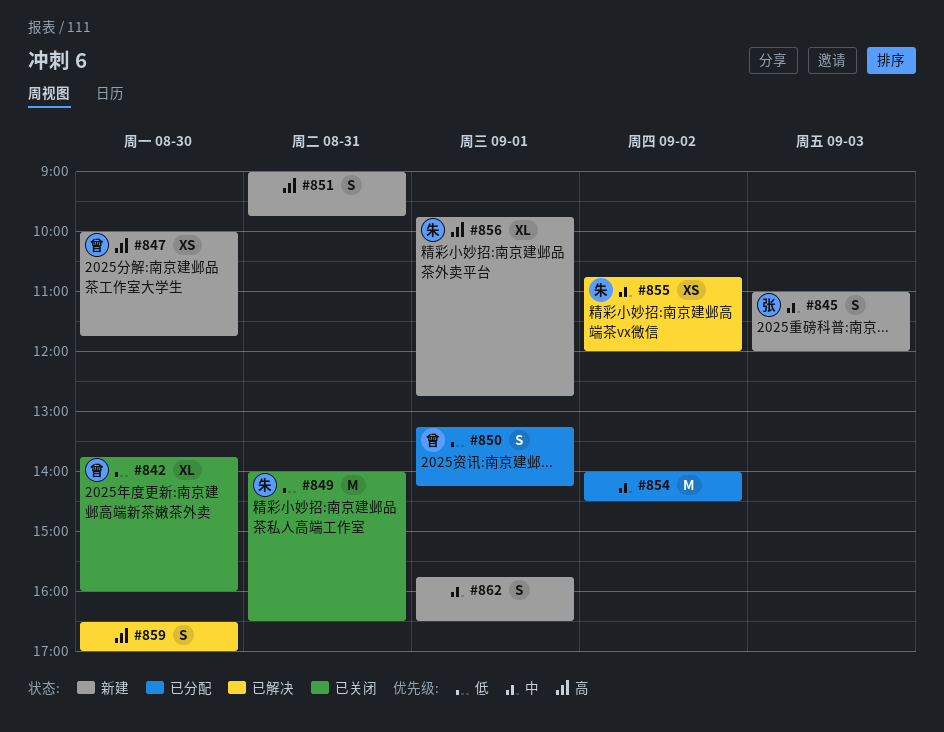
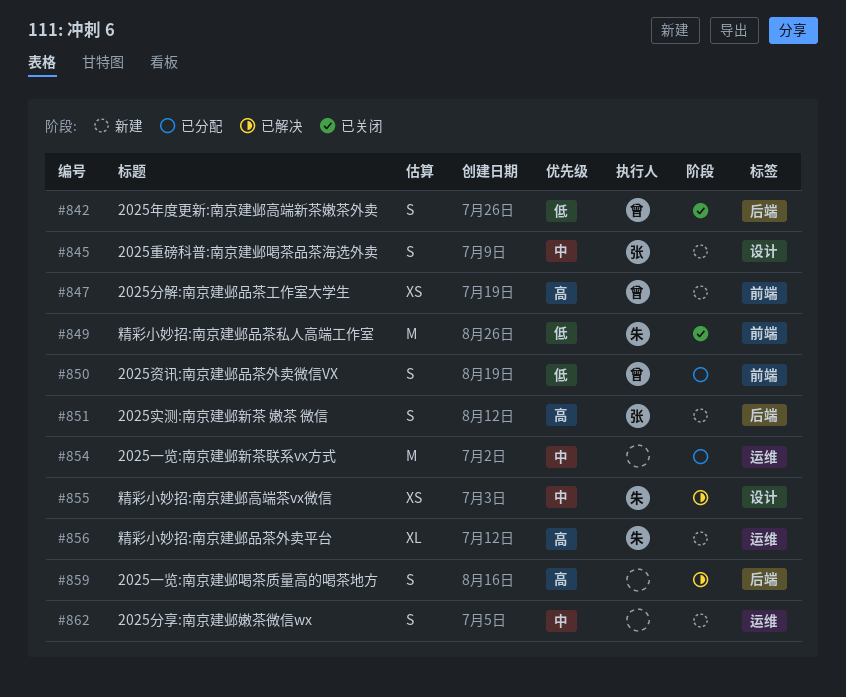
#842, estimate: XL -> S
#851, owner: none -> 张

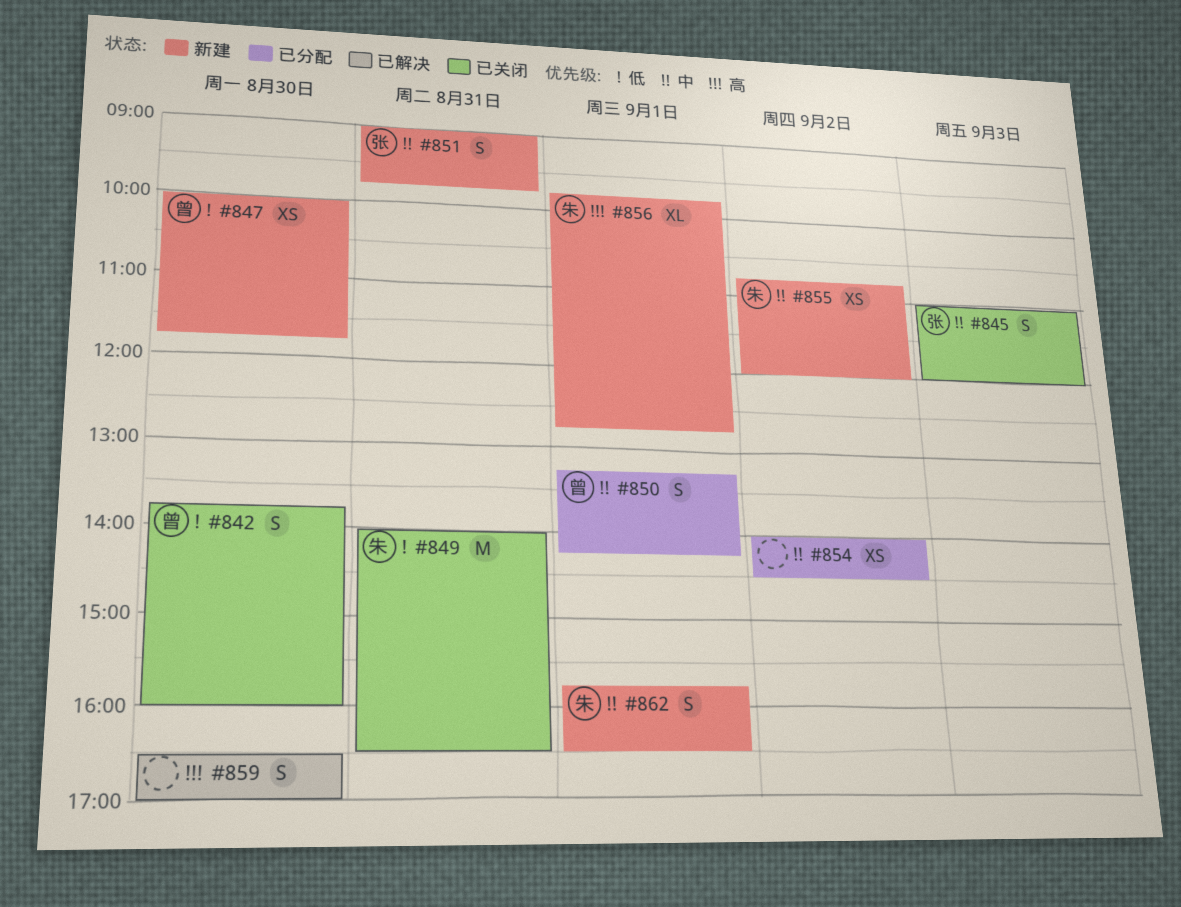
#845, status: 新建 -> 已关闭
#847, priority: 高 -> 低
#850, priority: 低 -> 中
#851, priority: 高 -> 中
#854, estimate: M -> XS
#855, status: 已解决 -> 新建
#862, owner: none -> 朱

